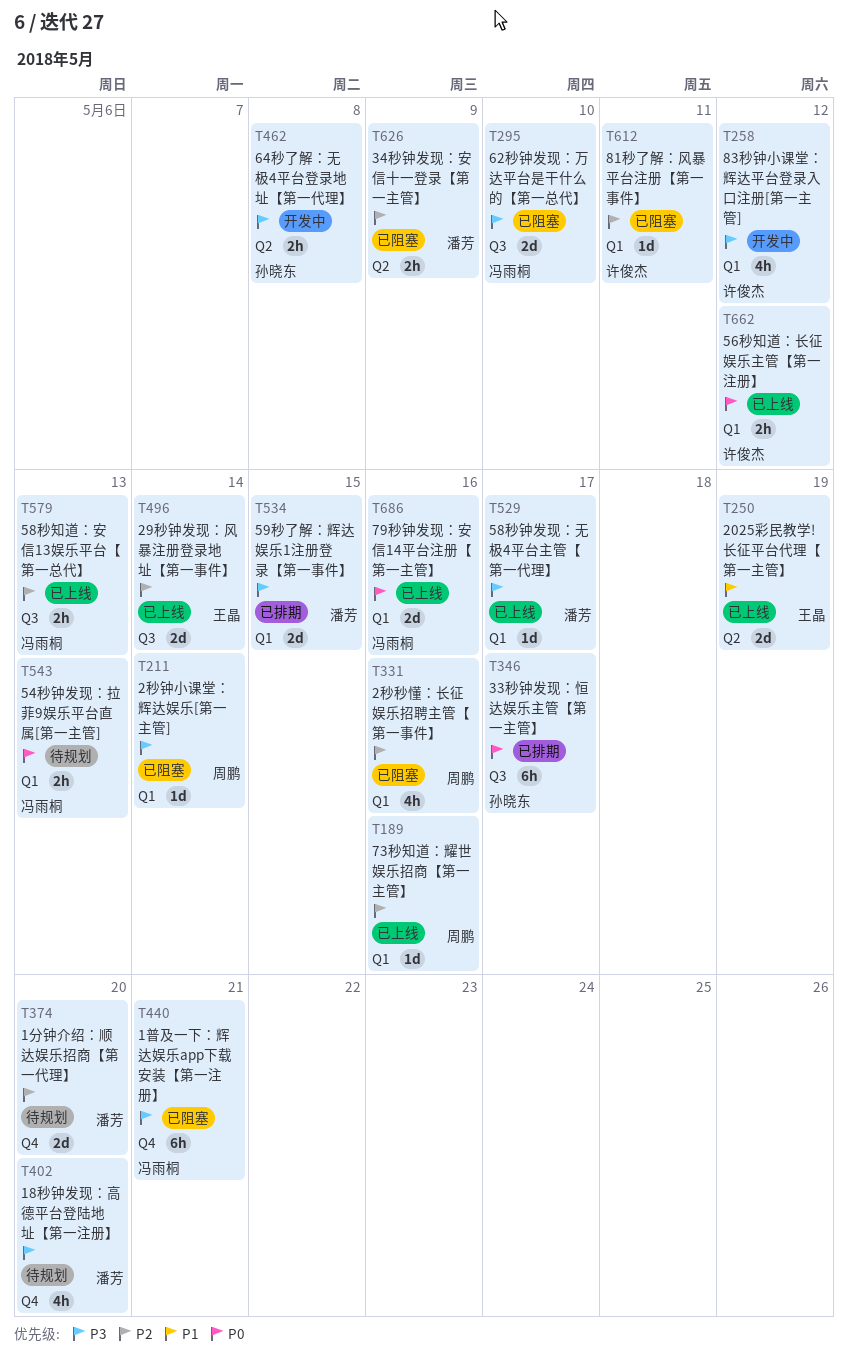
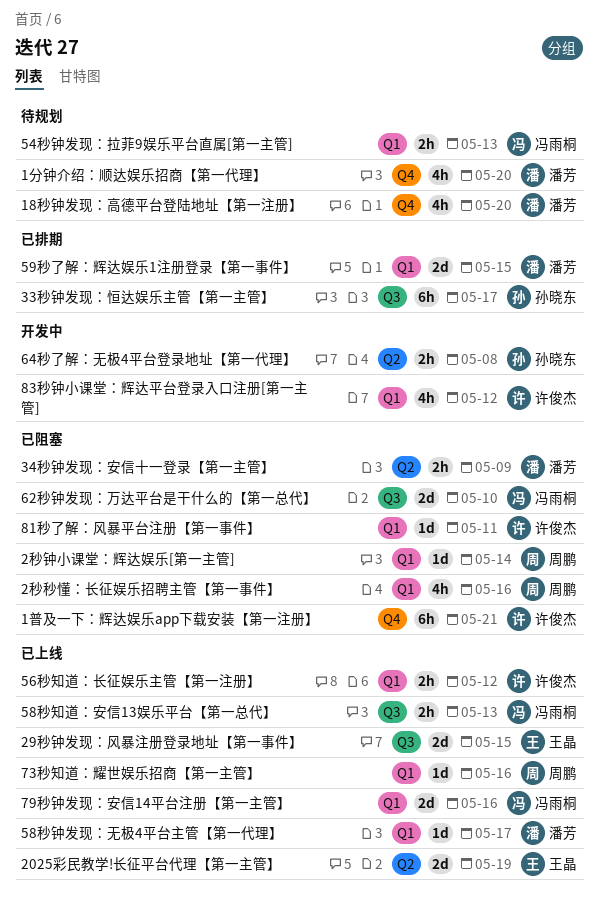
1分钟介绍：顺达娱乐招商【第一代理】, estimate: 2d -> 4h
1普及一下：辉达娱乐app下载安装【第一注册】, owner: 冯雨桐 -> 许俊杰
29秒钟发现：风暴注册登录地址【第一事件】, due: May 14 -> May 15

